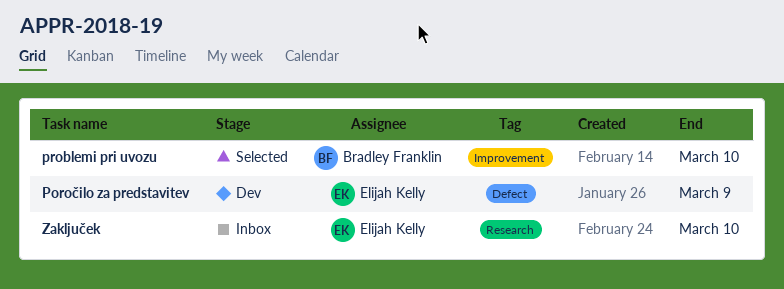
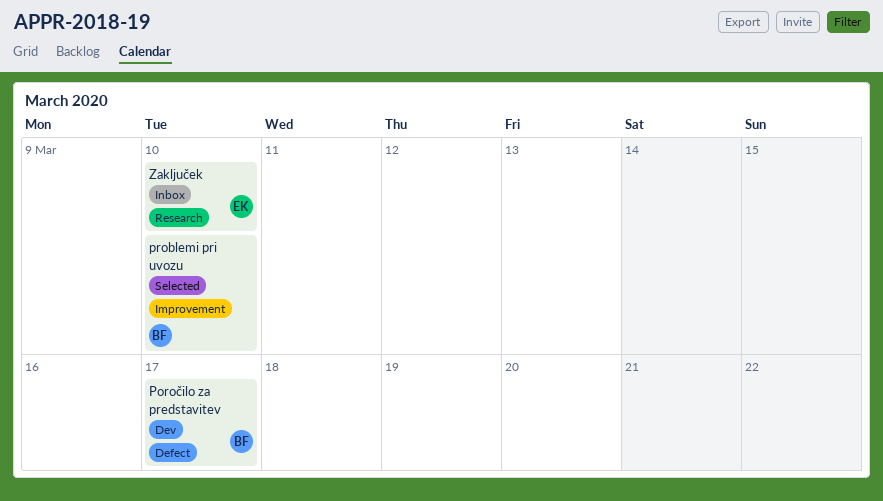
Poročilo za predstavitev, owner: Elijah Kelly -> Bradley Franklin
Poročilo za predstavitev, due: Mar 9 -> Mar 17

